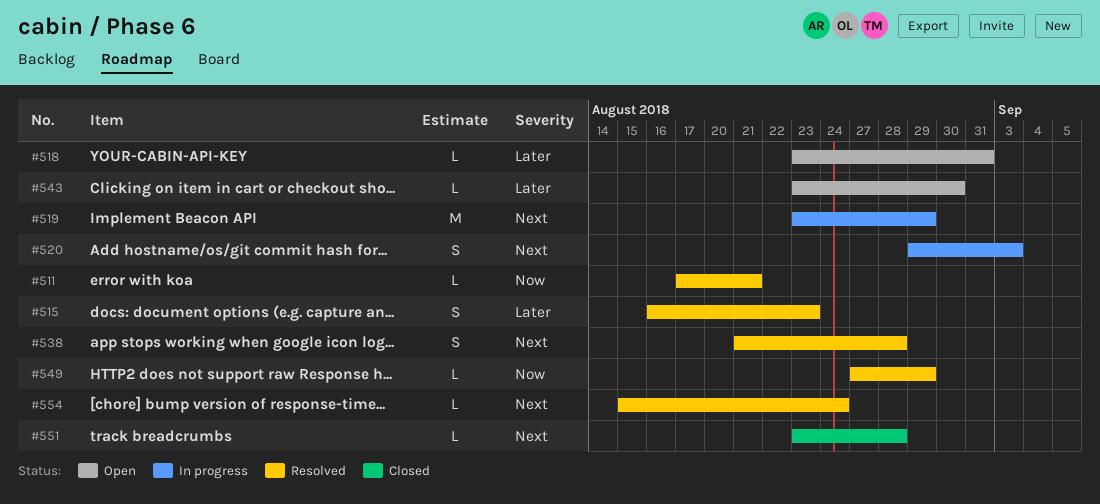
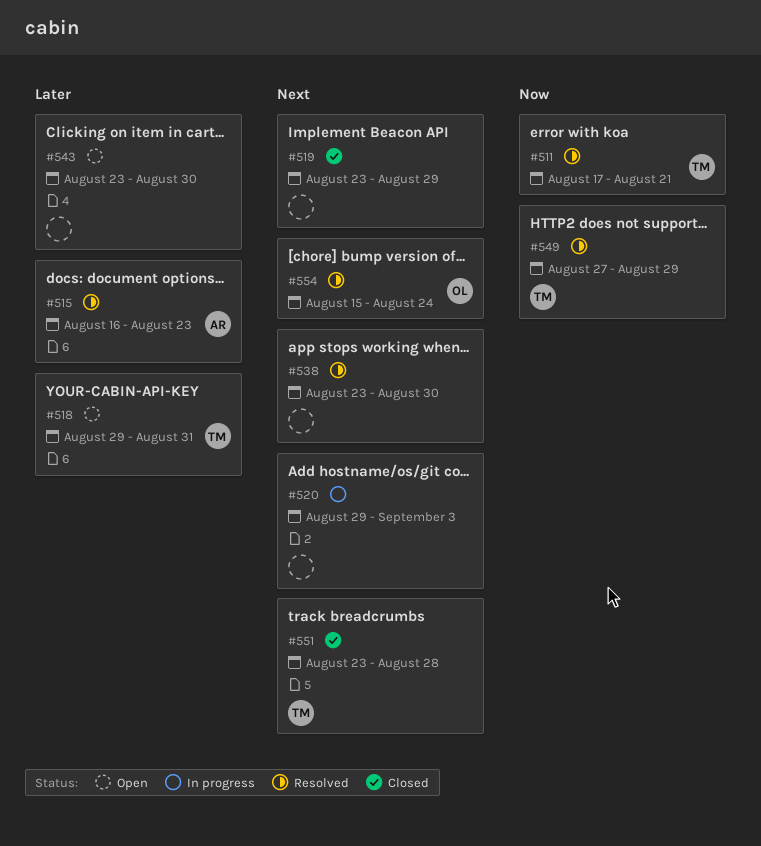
#518, start: Aug 23 -> Aug 29
#519, status: In progress -> Closed
#538, start: Aug 21 -> Aug 23
#538, due: Aug 28 -> Aug 30

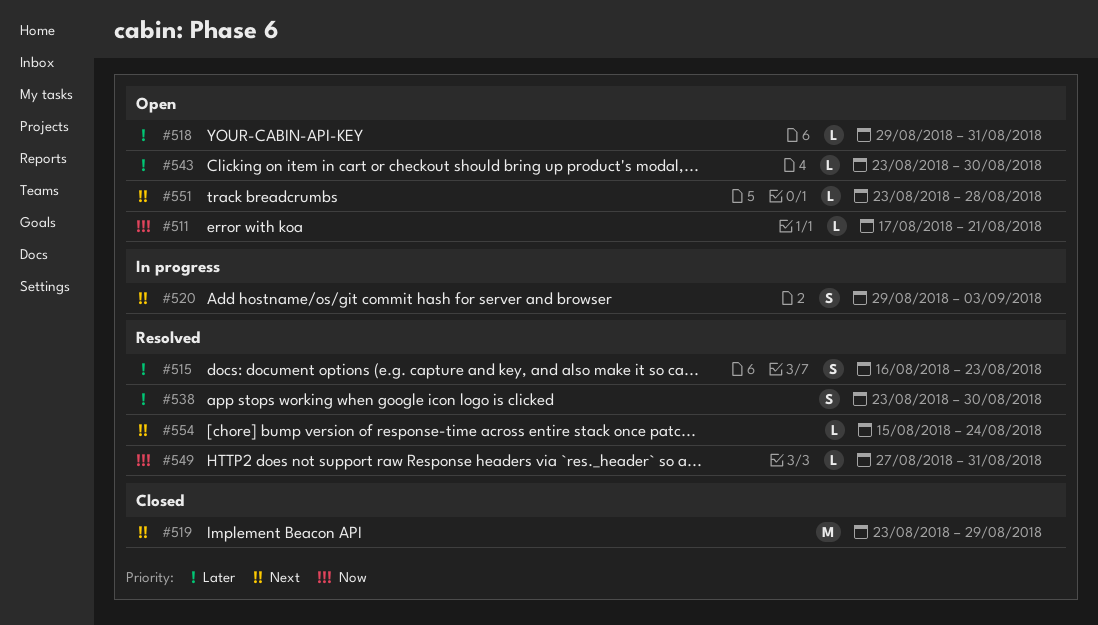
#511, status: Resolved -> Open
#538, priority: Next -> Later
#549, due: Aug 29 -> Aug 31
#551, status: Closed -> Open

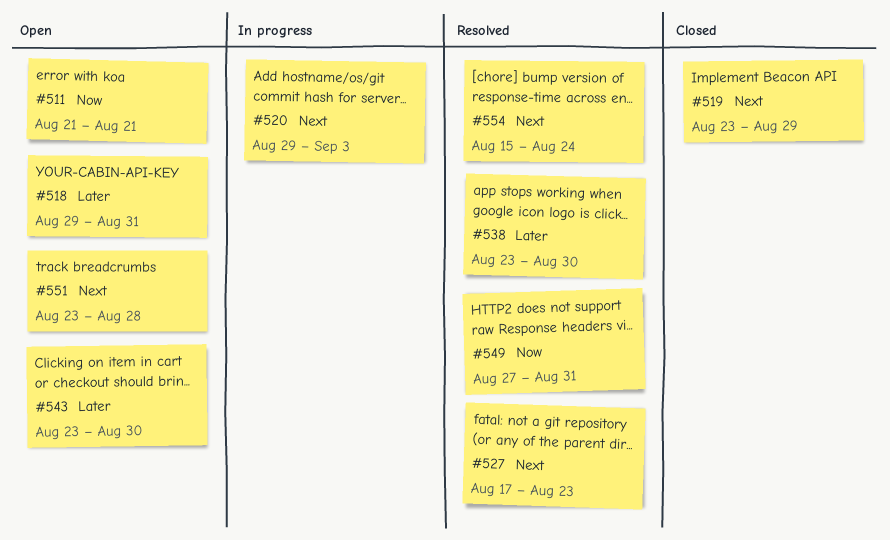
#511, start: Aug 17 -> Aug 21
#515: present -> none
#527: none -> present

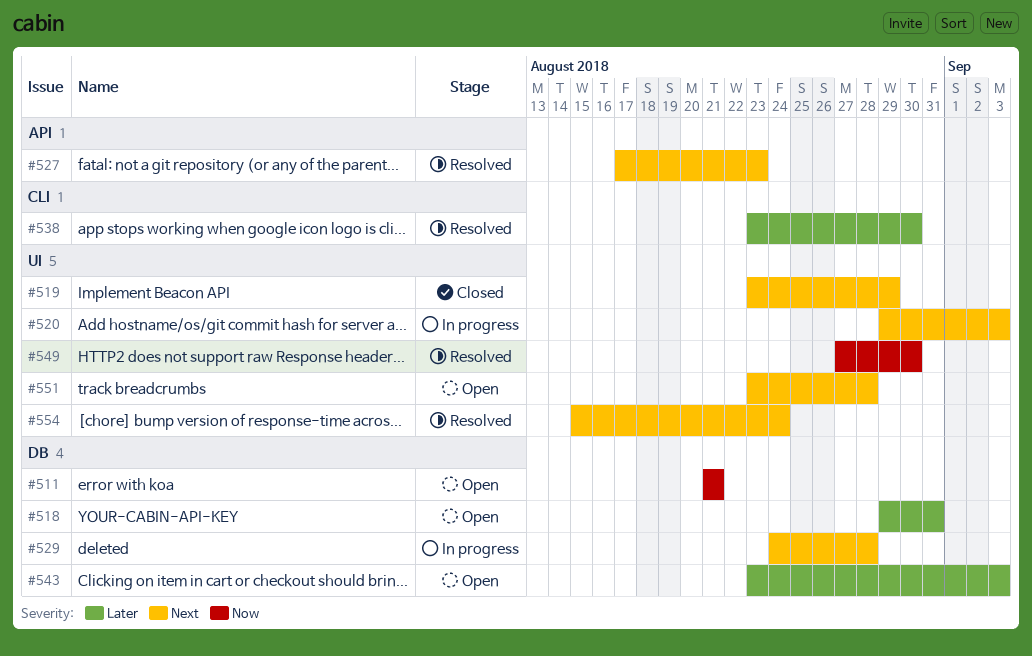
#529: none -> present
#543, due: Aug 30 -> Sep 3
#549, due: Aug 31 -> Aug 30

